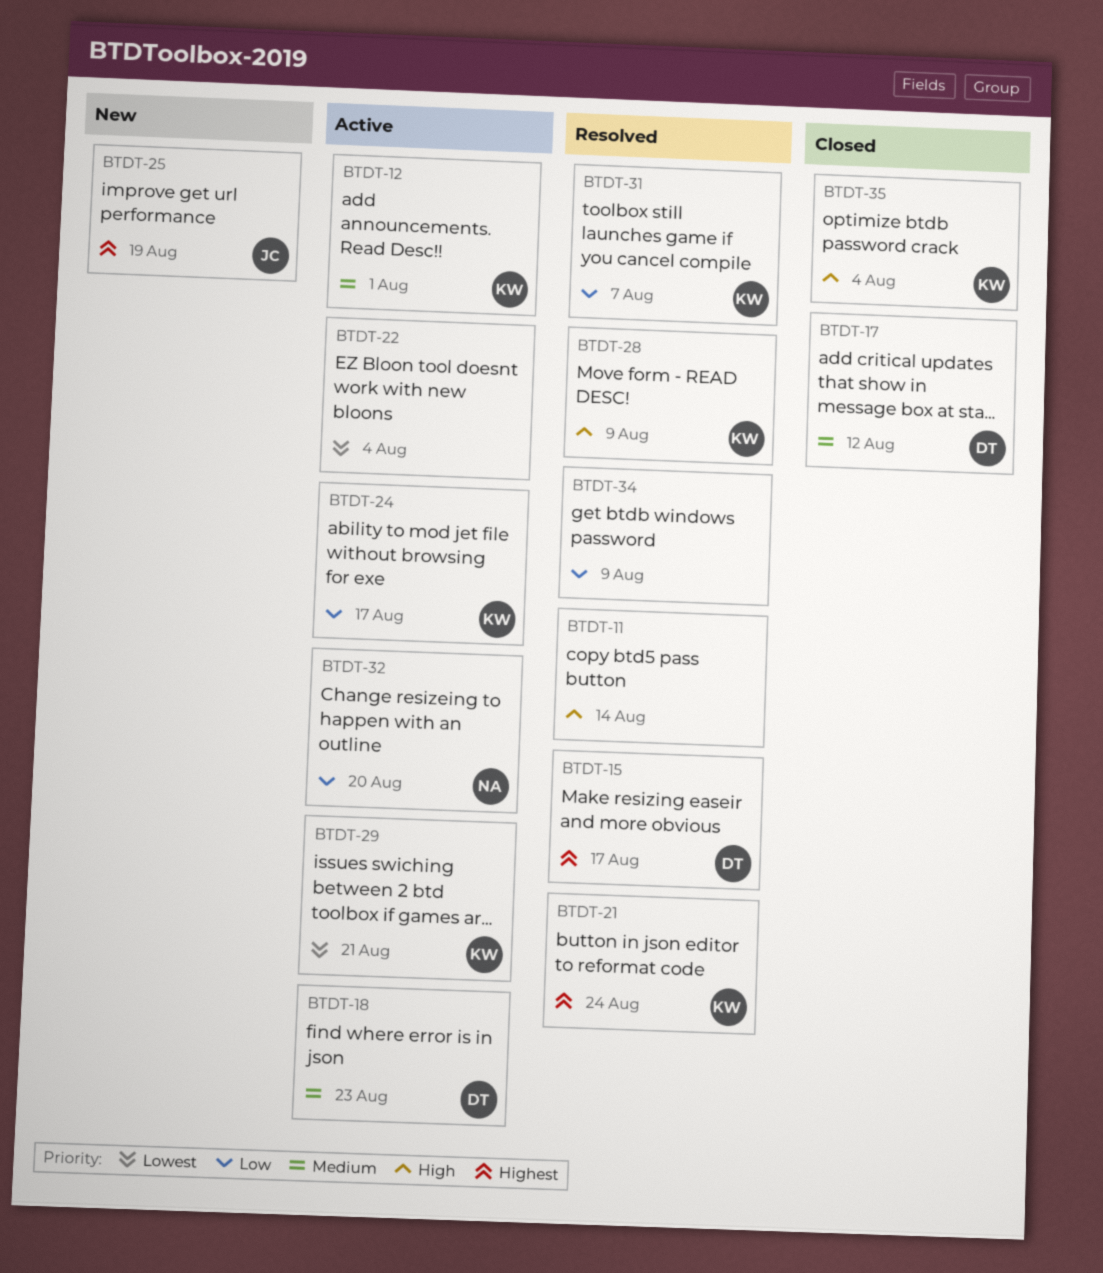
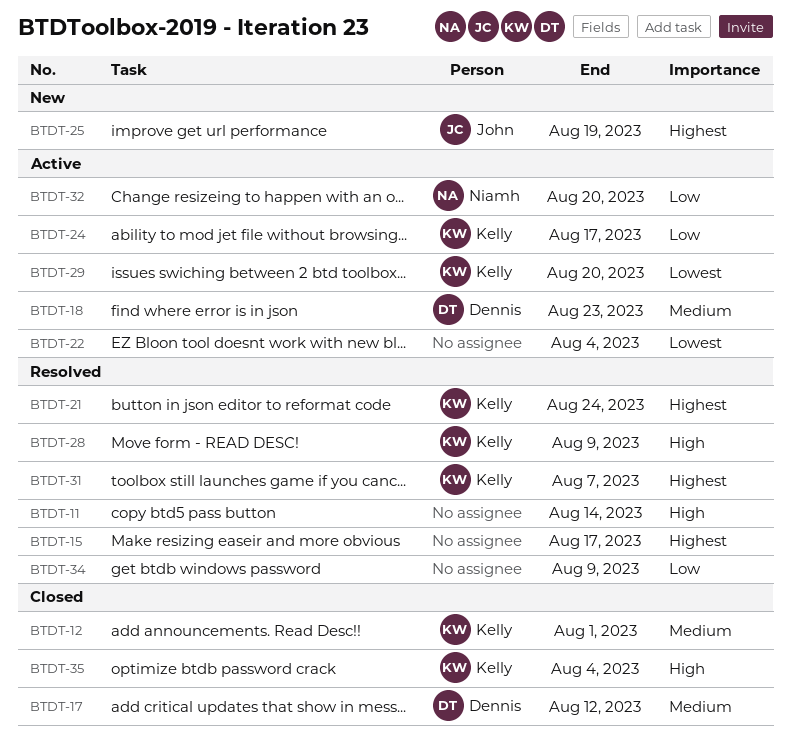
BTDT-12, status: Active -> Closed
BTDT-15, owner: Dennis -> none
BTDT-29, due: Aug 21 -> Aug 20
BTDT-31, priority: Low -> Highest

